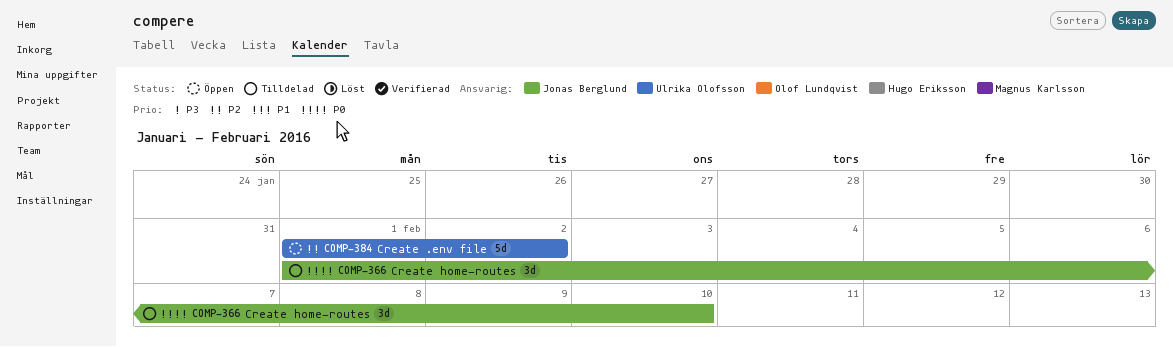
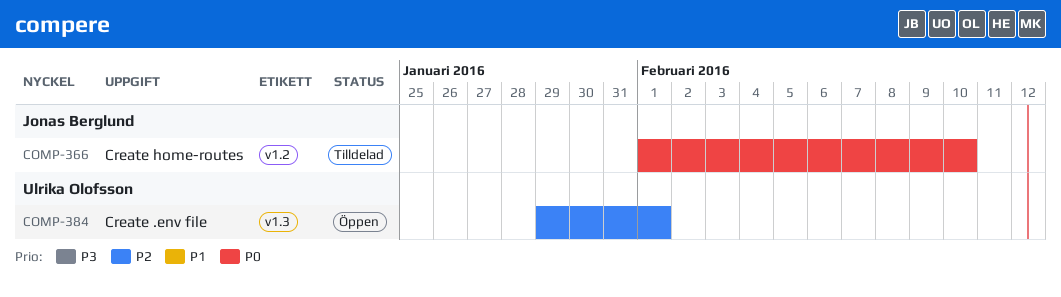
COMP-384, start: Feb 1 -> Jan 29
COMP-384, due: Feb 2 -> Feb 1

